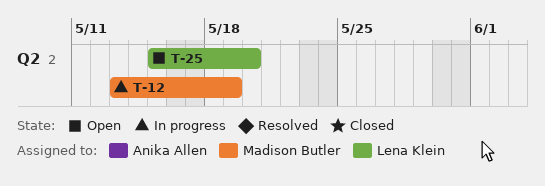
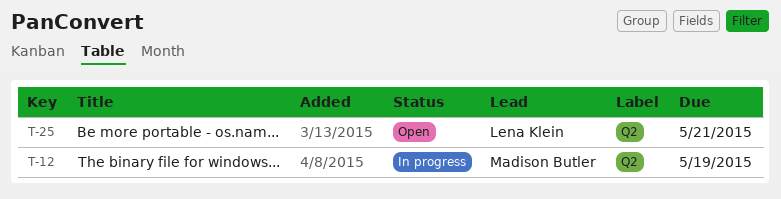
T-25, due: May 20 -> May 21

